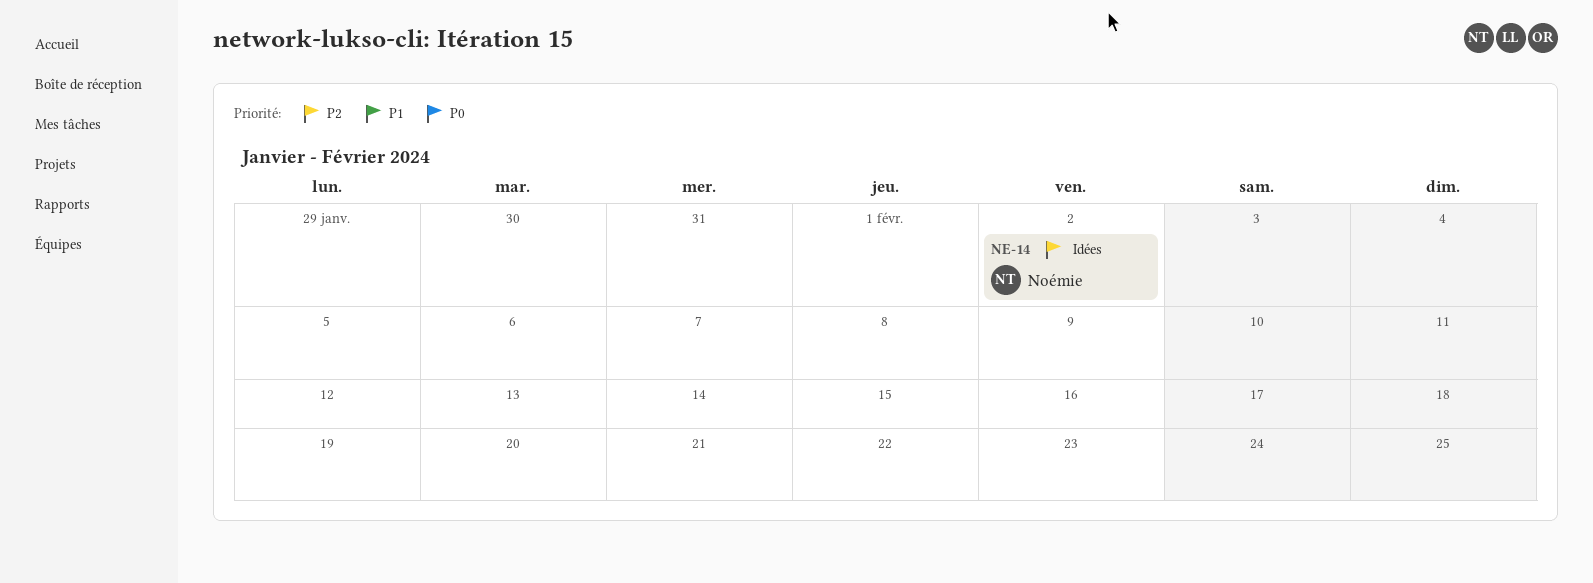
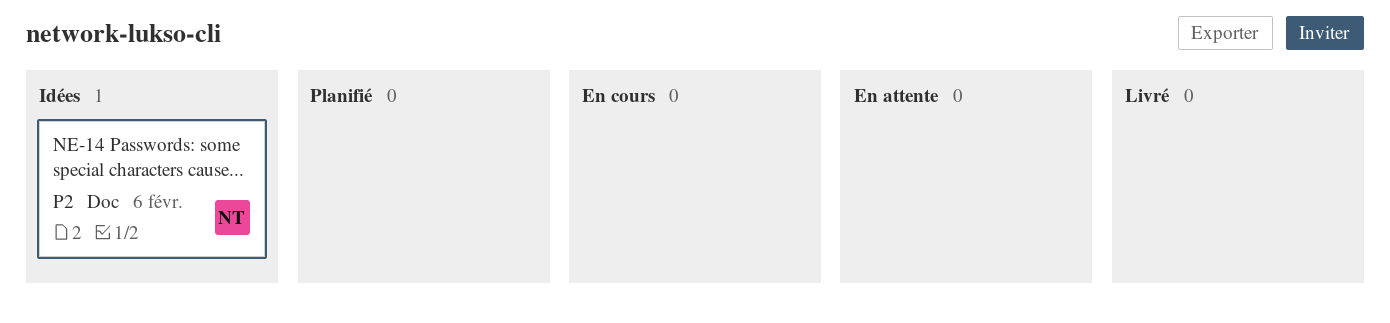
NE-14, due: Feb 2 -> Feb 6

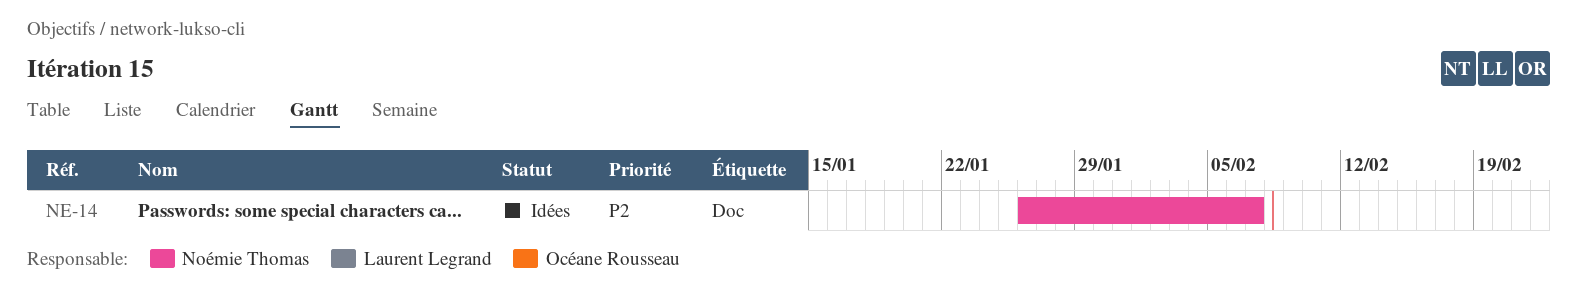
NE-14, due: Feb 6 -> Feb 7

